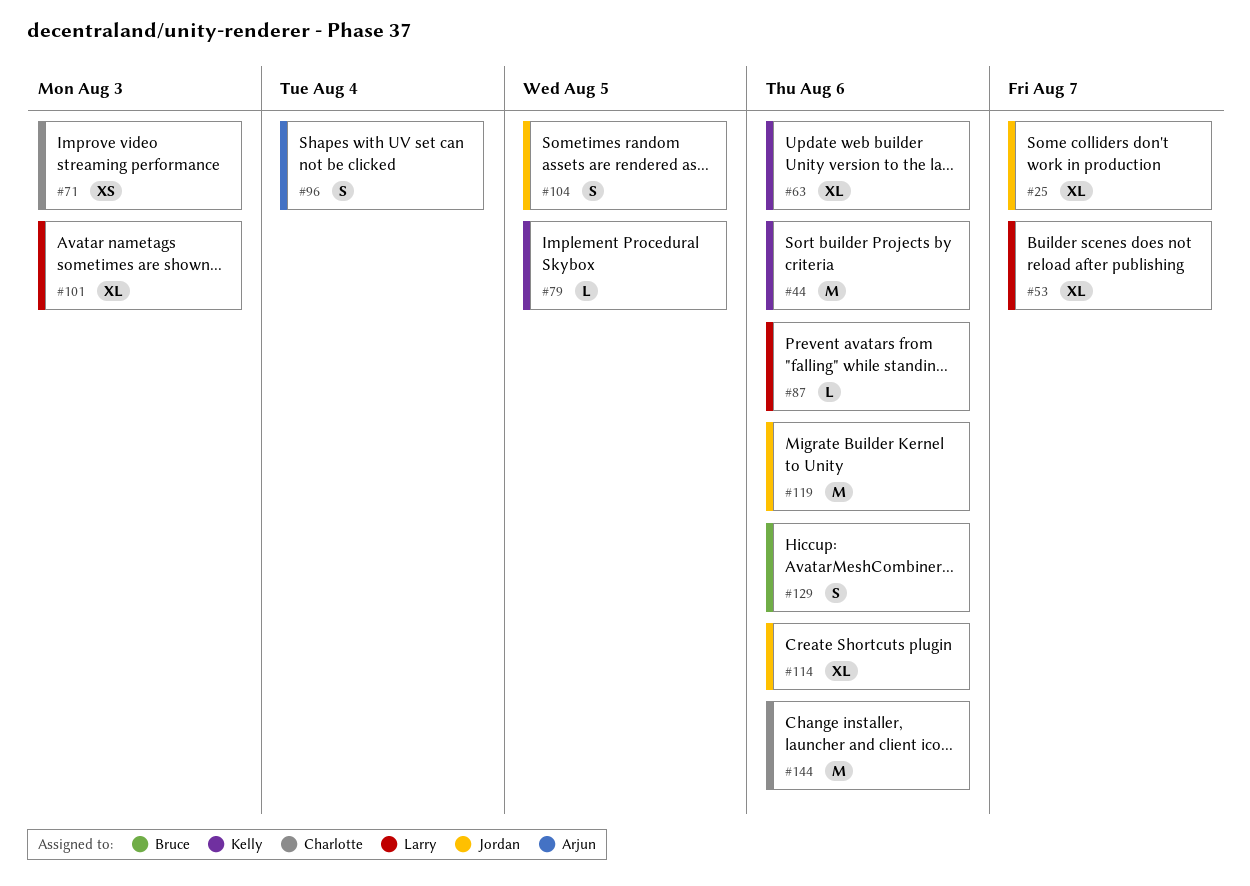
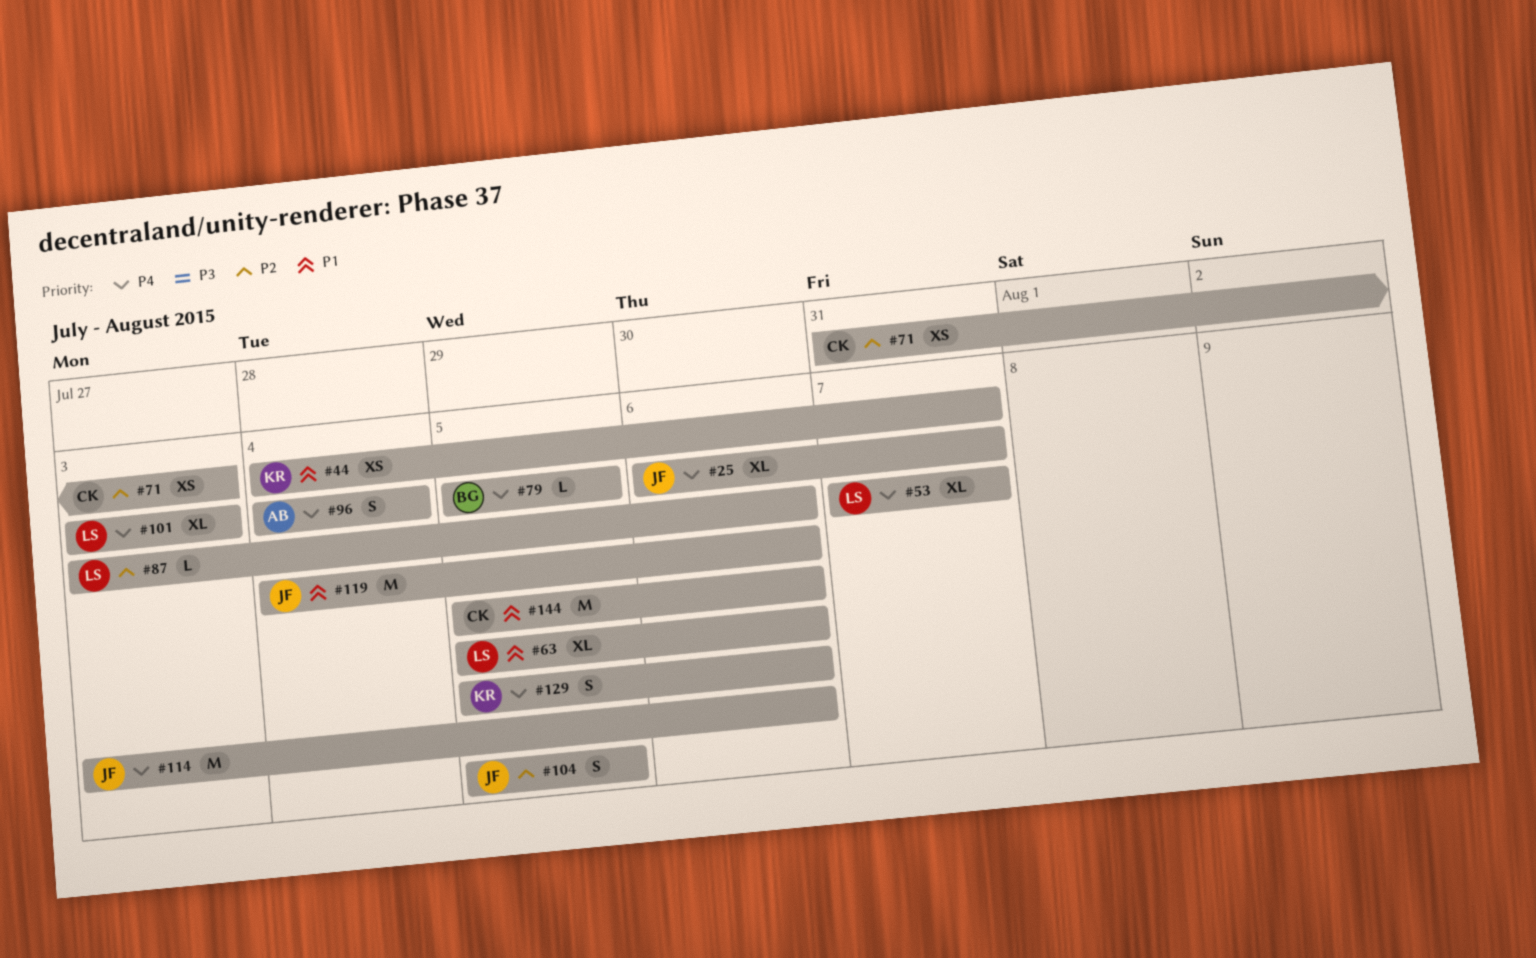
#44, estimate: M -> XS
#44, due: Aug 6 -> Aug 7
#63, owner: Kelly -> Larry
#79, owner: Kelly -> Bruce
#114, estimate: XL -> M
#129, owner: Bruce -> Kelly

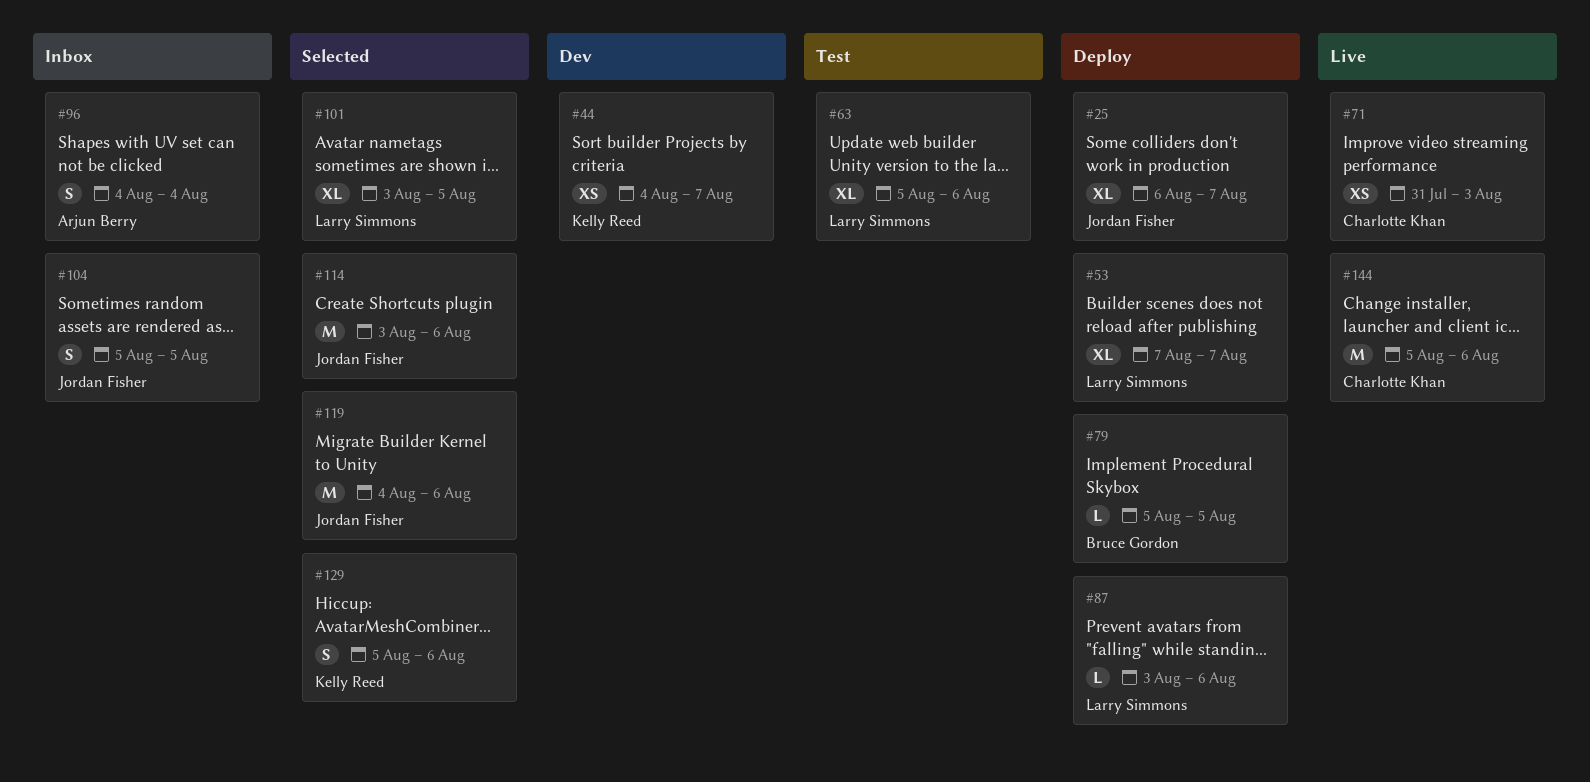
#101, due: Aug 3 -> Aug 5

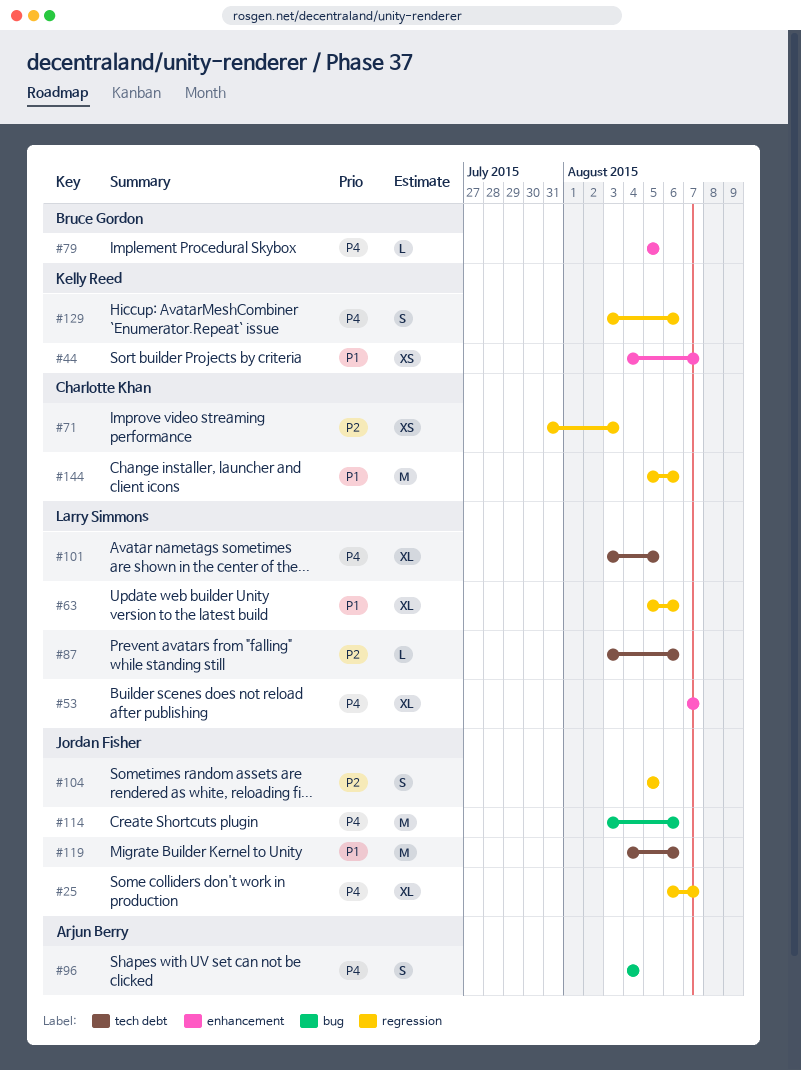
#129, start: Aug 5 -> Aug 3

